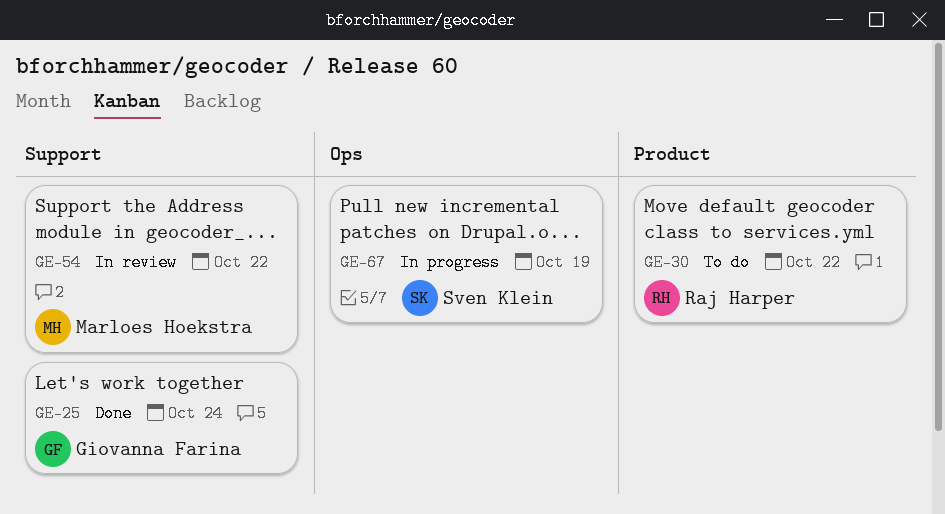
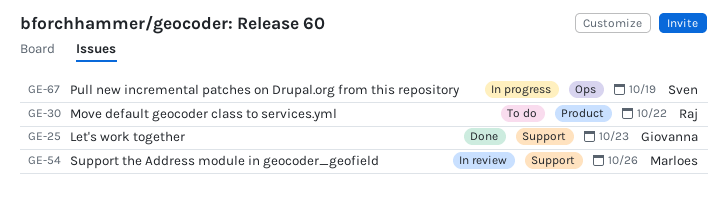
GE-25, due: Oct 24 -> Oct 23
GE-54, due: Oct 22 -> Oct 26

